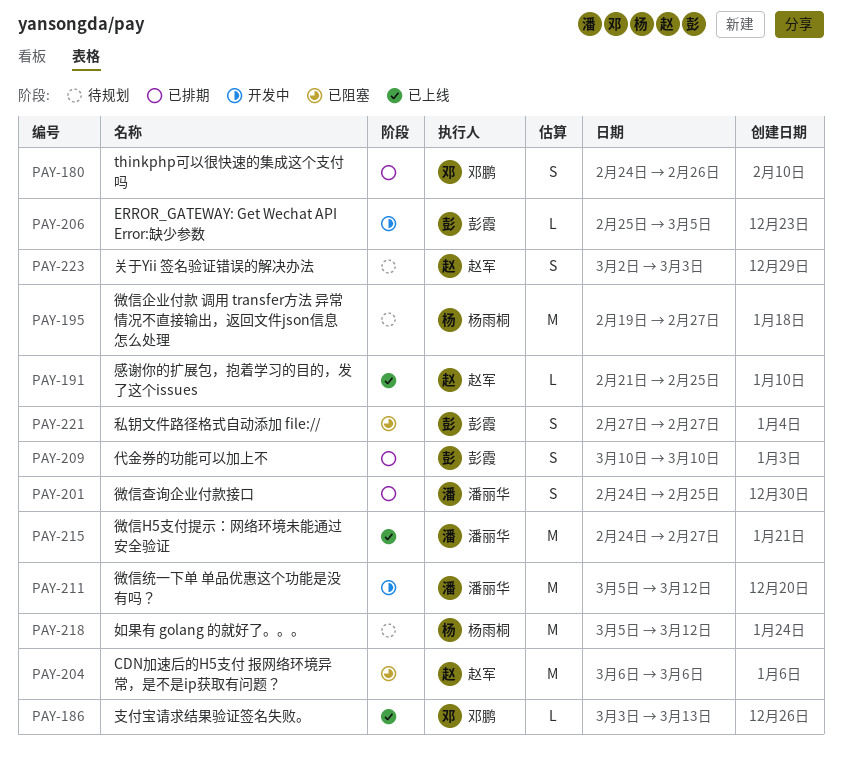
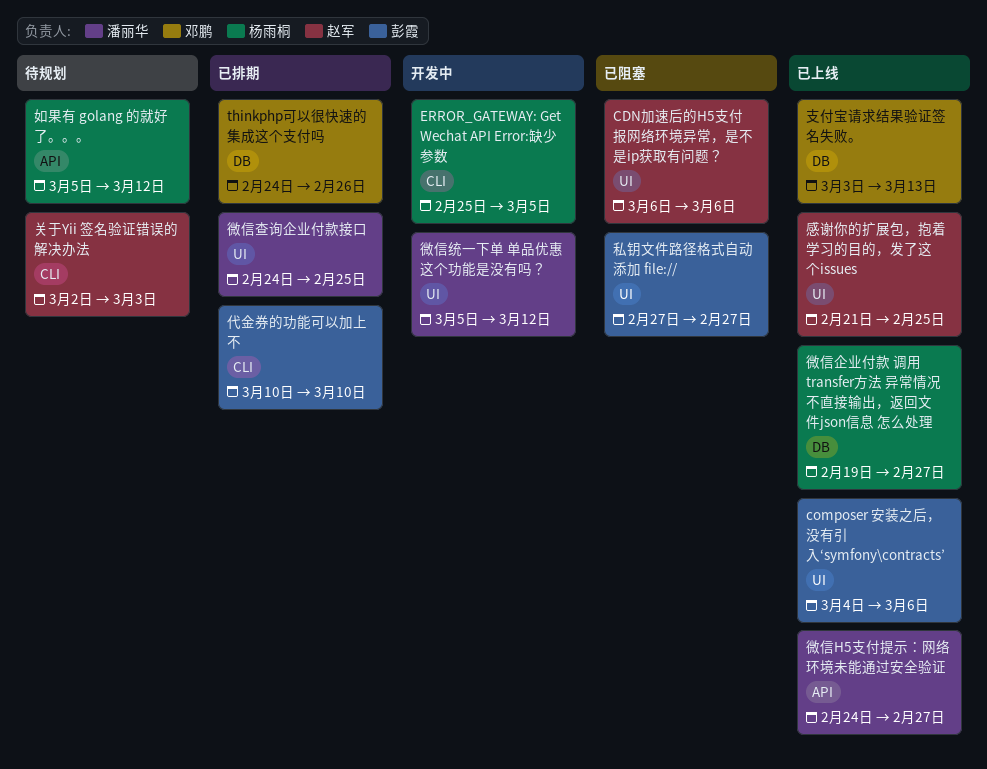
composer 安装之后，没有引入‘symfony\contracts’: none -> present
ERROR_GATEWAY: Get Wechat API Error:缺少参数, owner: 彭霞 -> 杨雨桐
微信企业付款 调用 transfer方法 异常情况不直接输出，返回文件json信息 怎么处理, status: 待规划 -> 已上线

